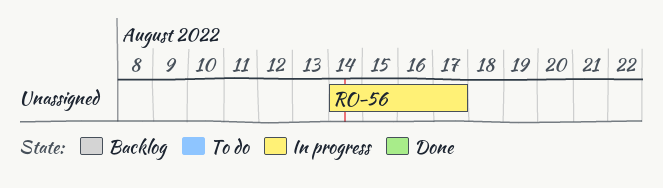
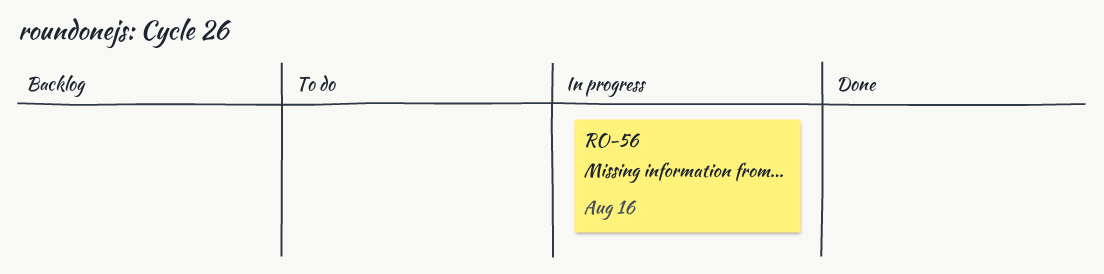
RO-56, due: Aug 17 -> Aug 16

